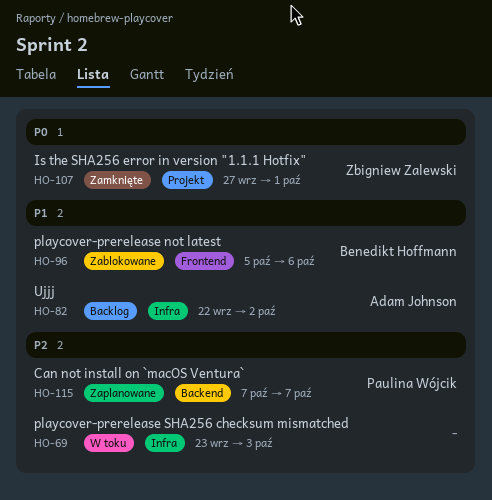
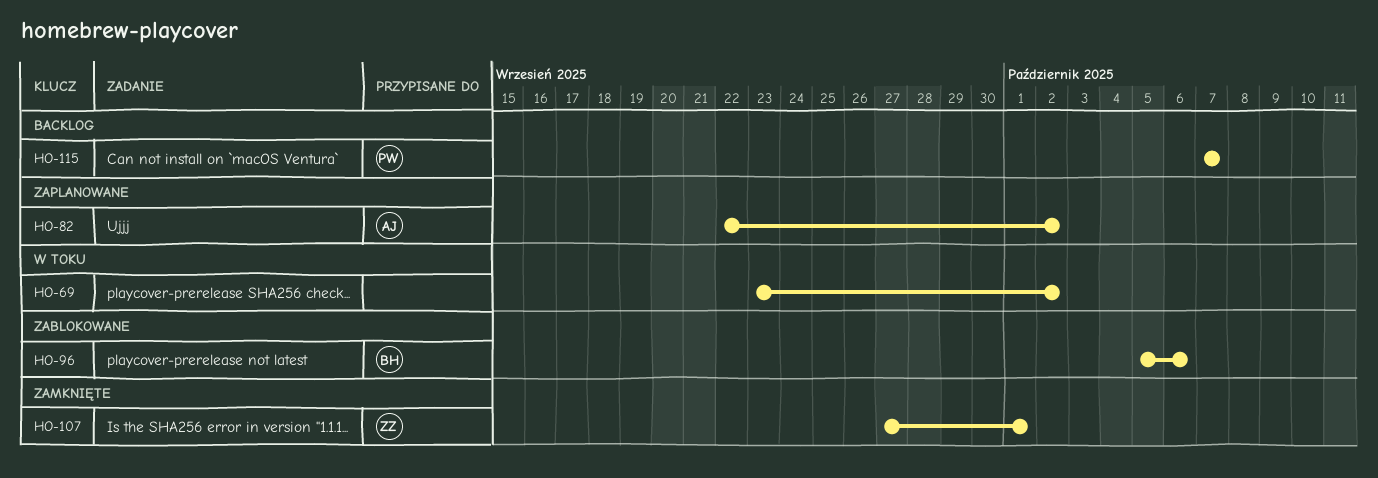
HO-69, due: Oct 3 -> Oct 2
HO-82, status: Backlog -> Zaplanowane
HO-115, status: Zaplanowane -> Backlog

